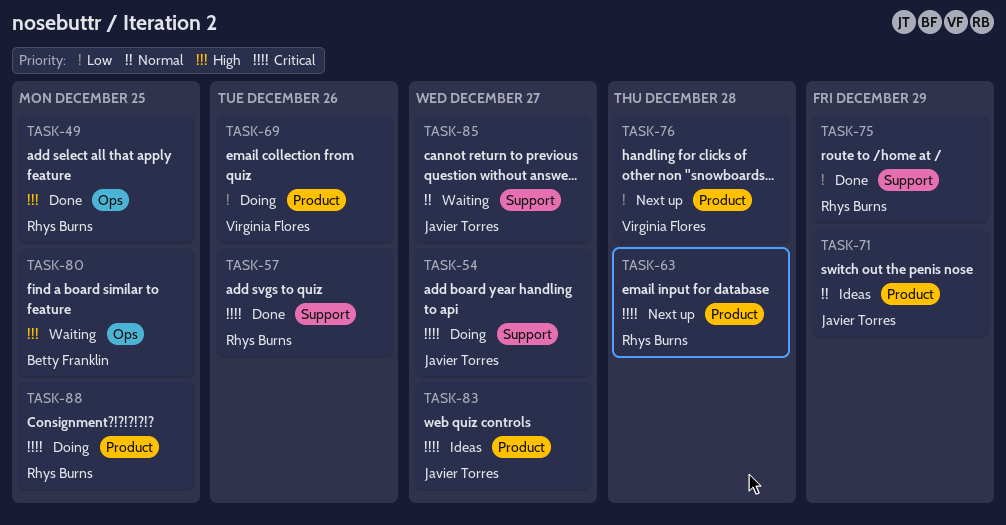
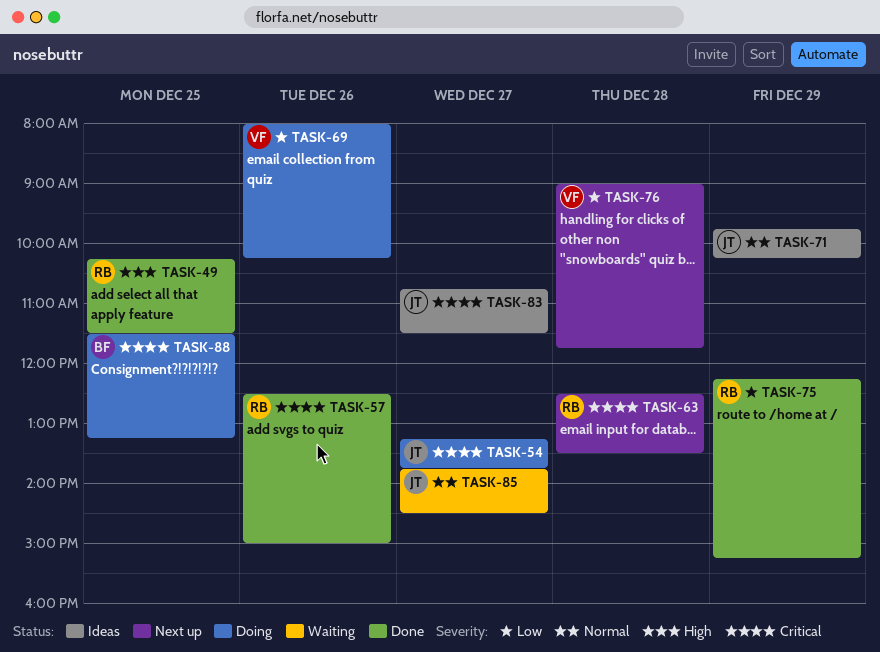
TASK-80: present -> none
TASK-88, owner: Rhys Burns -> Betty Franklin

